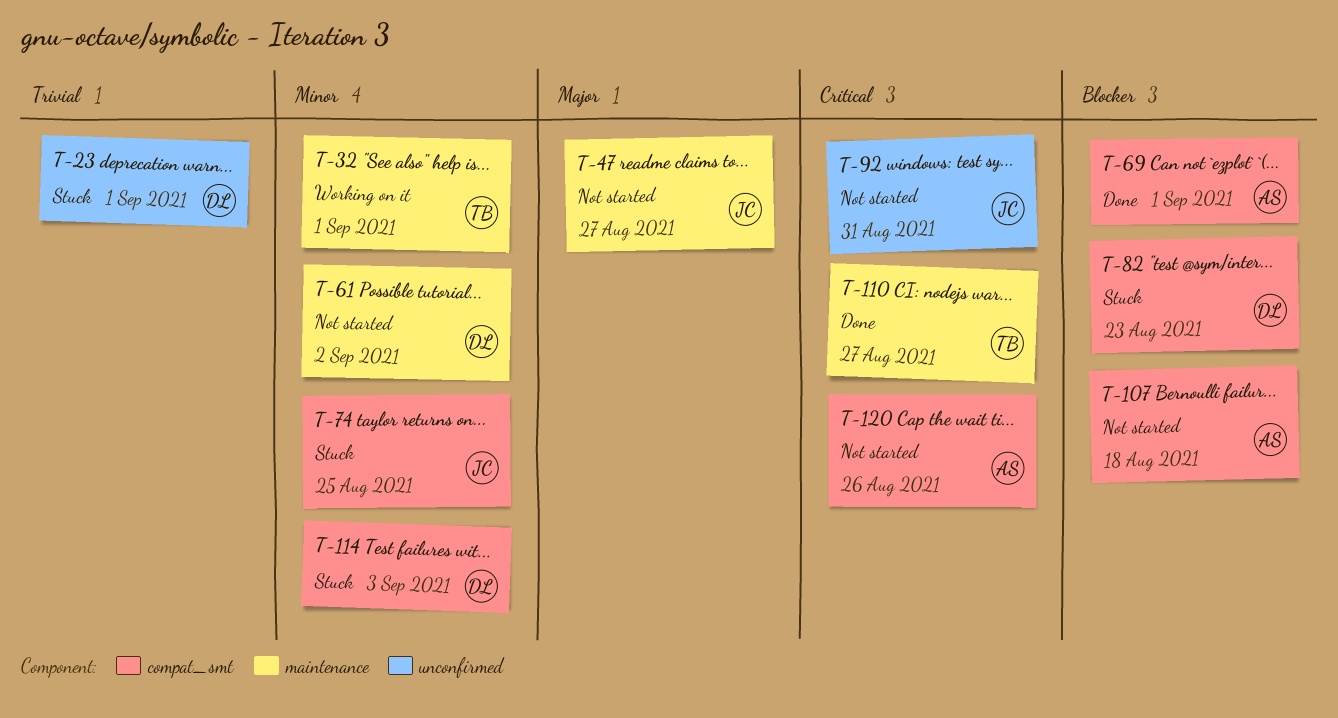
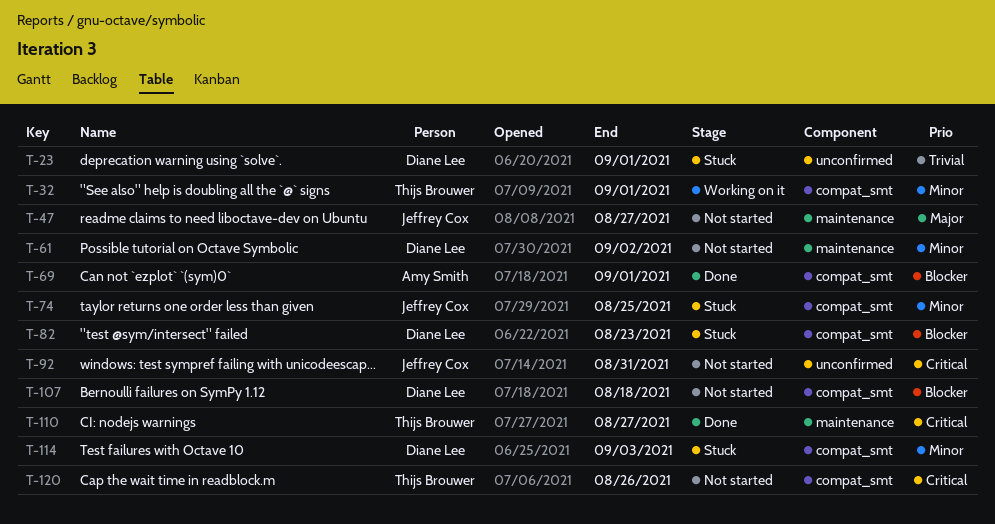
T-32, label: maintenance -> compat_smt
T-107, owner: Amy Smith -> Diane Lee
T-120, owner: Amy Smith -> Thijs Brouwer

